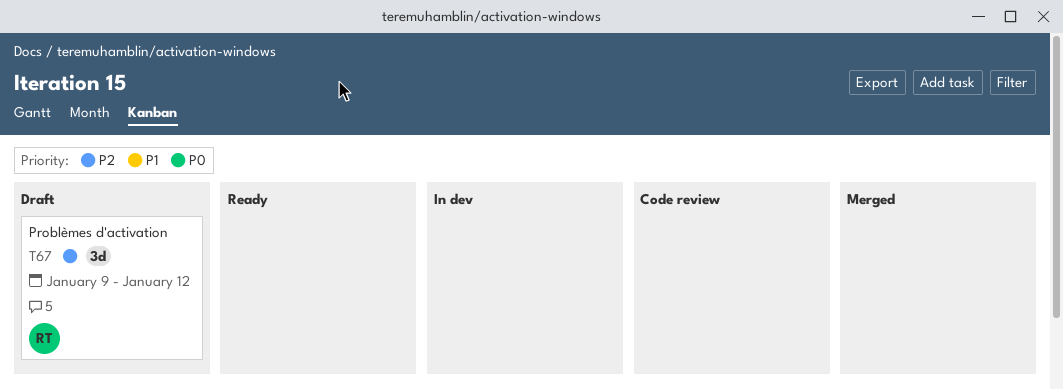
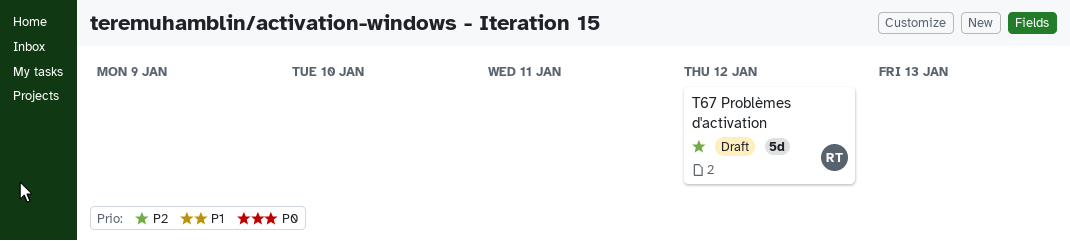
T67, estimate: 3d -> 5d

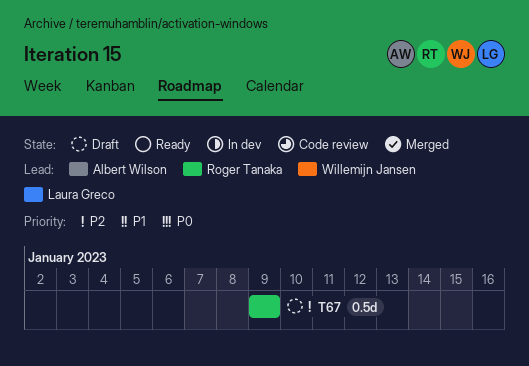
T67, estimate: 5d -> 0.5d
T67, due: Jan 12 -> Jan 9

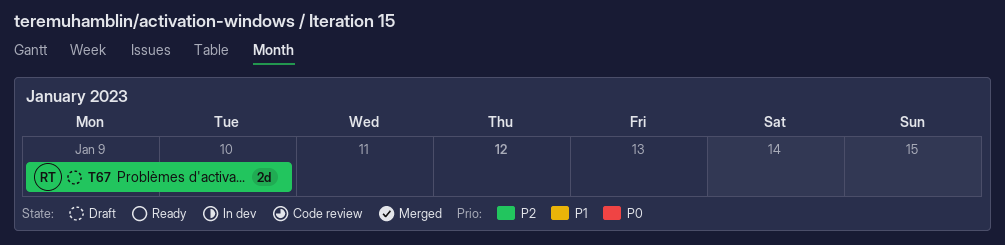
T67, estimate: 0.5d -> 2d
T67, due: Jan 9 -> Jan 10

